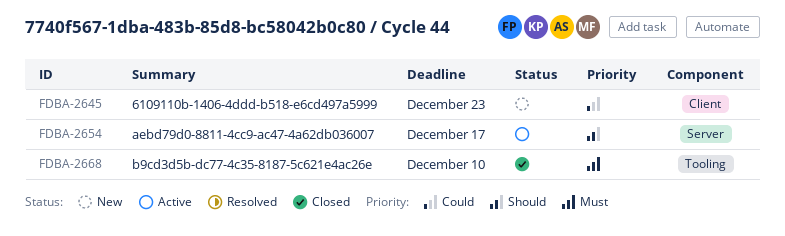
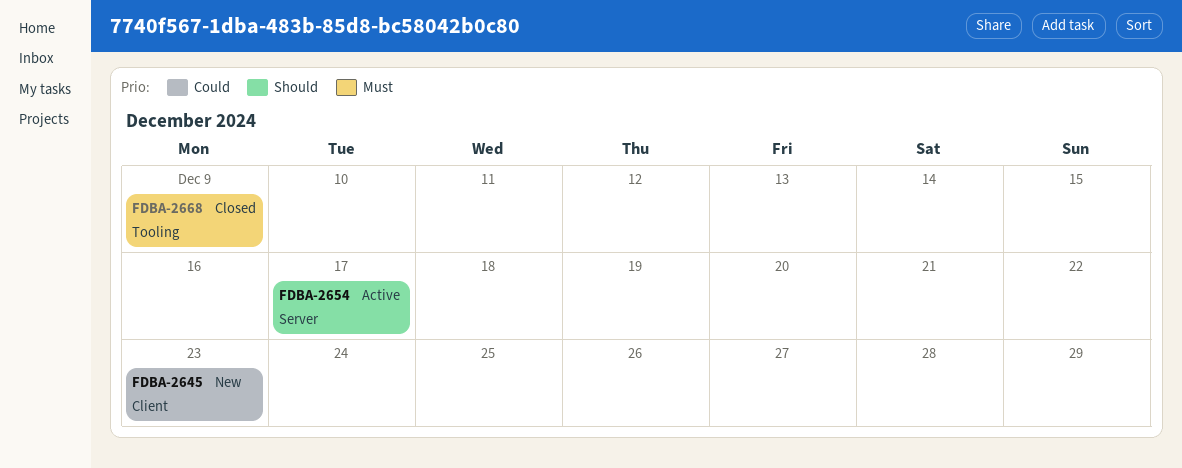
FDBA-2668, due: Dec 10 -> Dec 9

